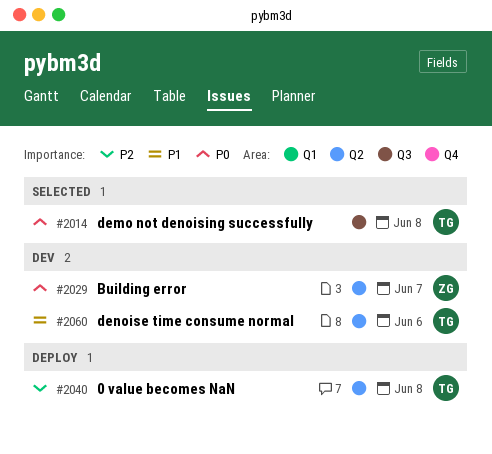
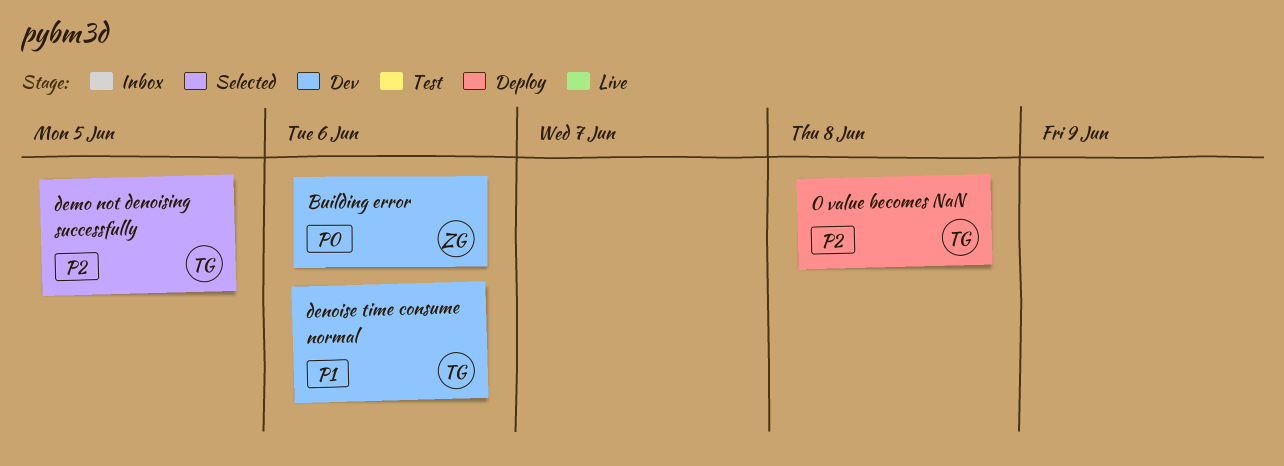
Building error, due: Jun 7 -> Jun 6
demo not denoising successfully, priority: P0 -> P2
demo not denoising successfully, due: Jun 8 -> Jun 5

